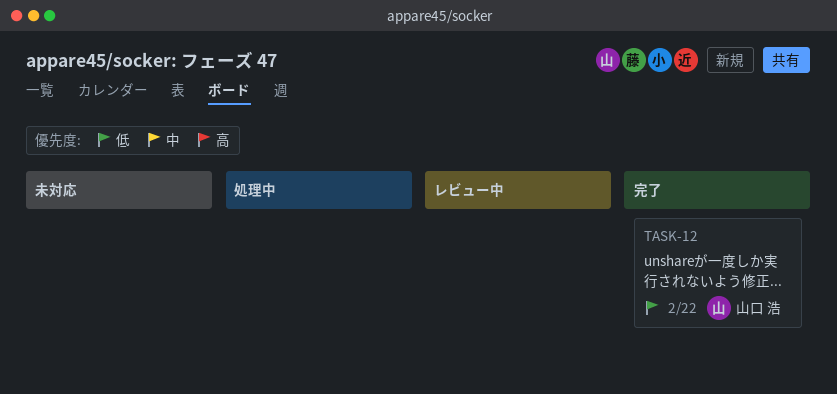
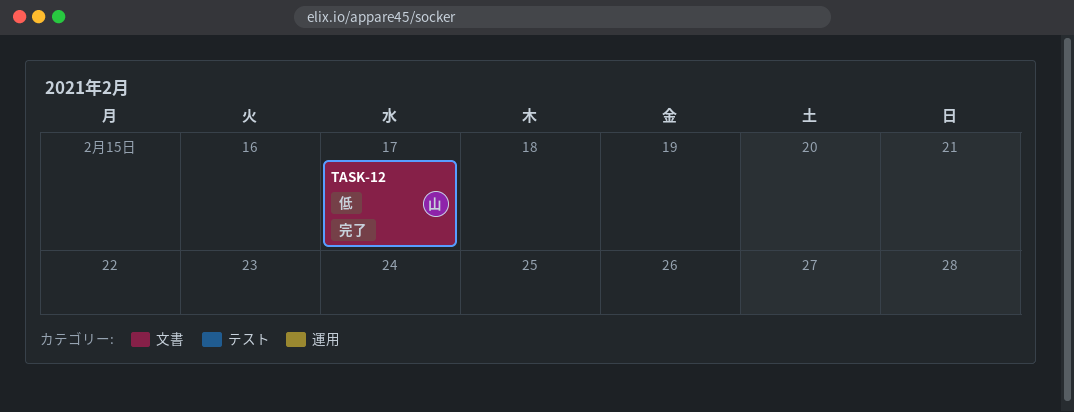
TASK-12, due: Feb 22 -> Feb 17

